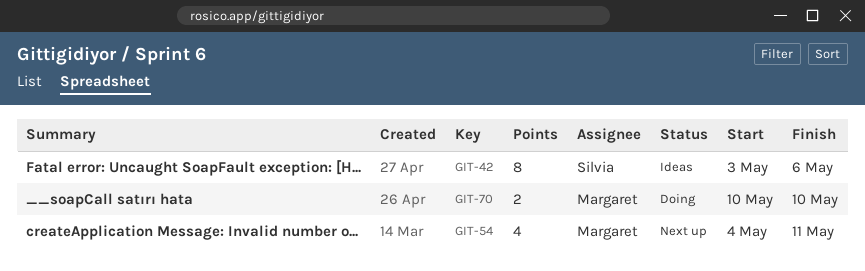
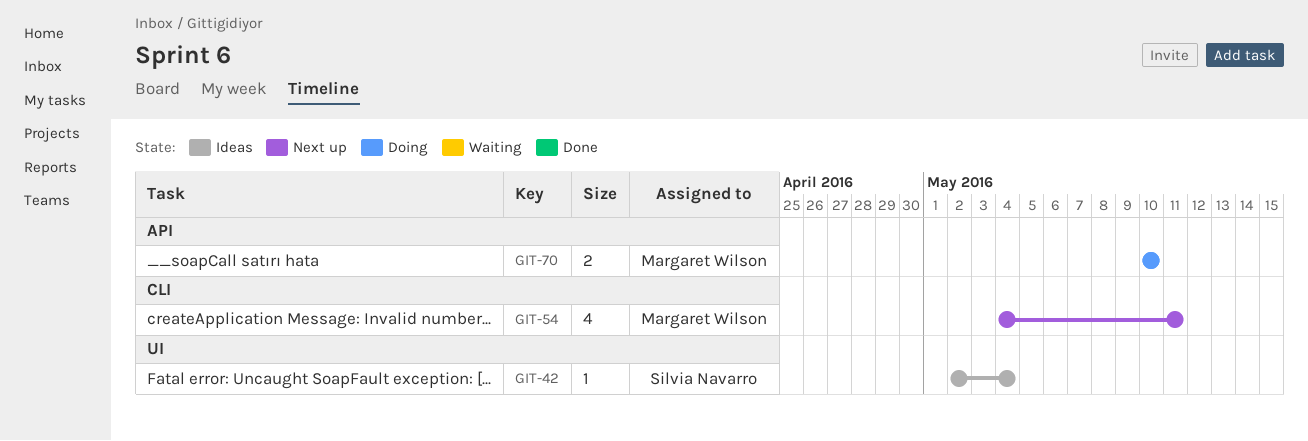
GIT-42, estimate: 8 -> 1
GIT-42, start: May 3 -> May 2
GIT-42, due: May 6 -> May 4

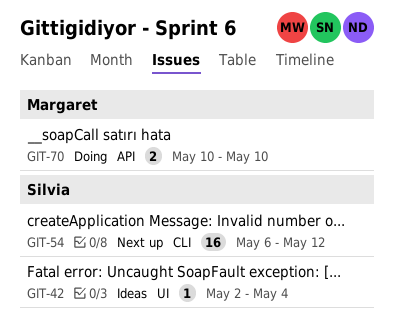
GIT-54, owner: Margaret Wilson -> Silvia Navarro
GIT-54, estimate: 4 -> 16
GIT-54, start: May 4 -> May 6
GIT-54, due: May 11 -> May 12

